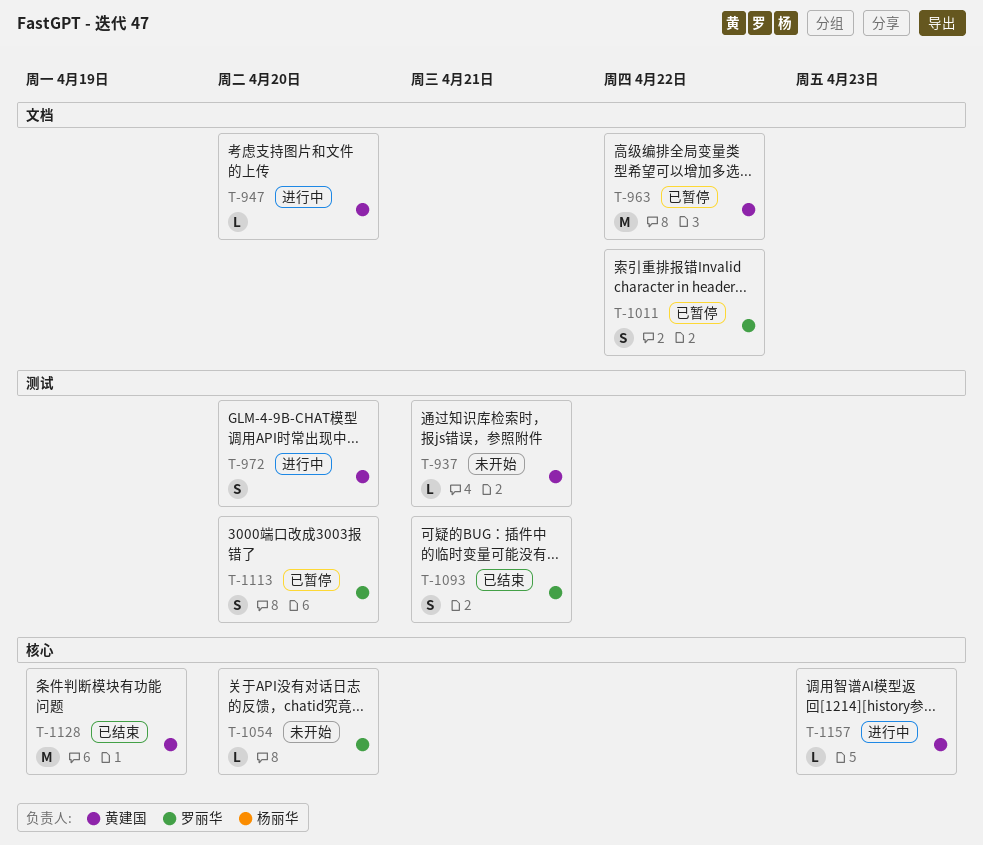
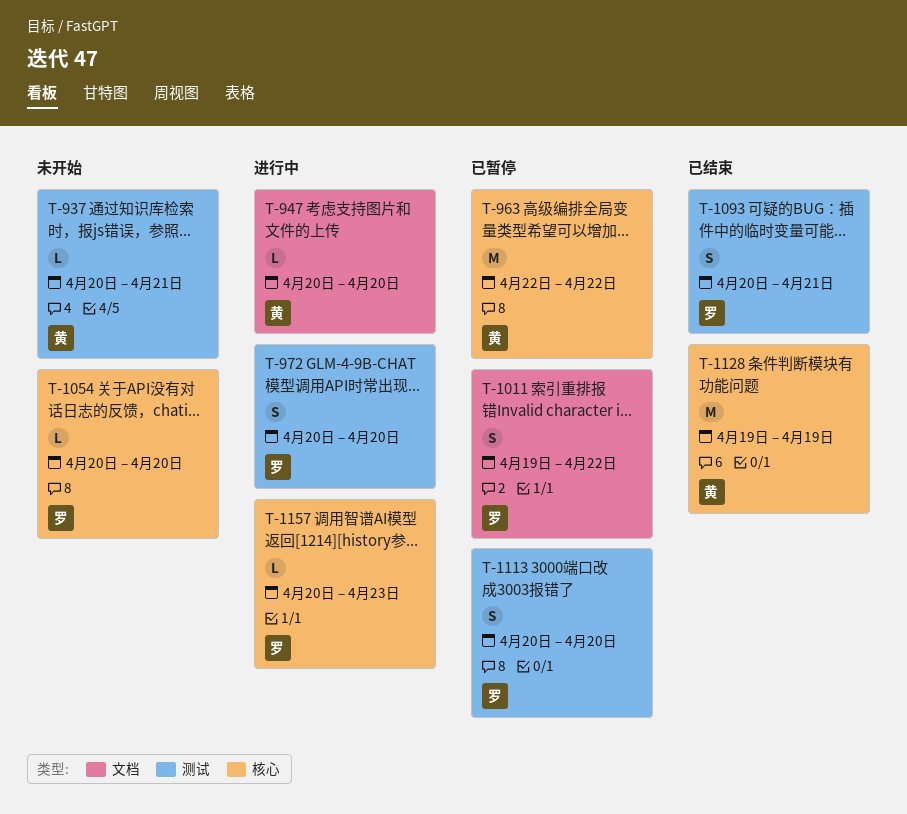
T-963, label: 文档 -> 核心
T-972, owner: 黄建国 -> 罗丽华
T-1157, owner: 黄建国 -> 罗丽华

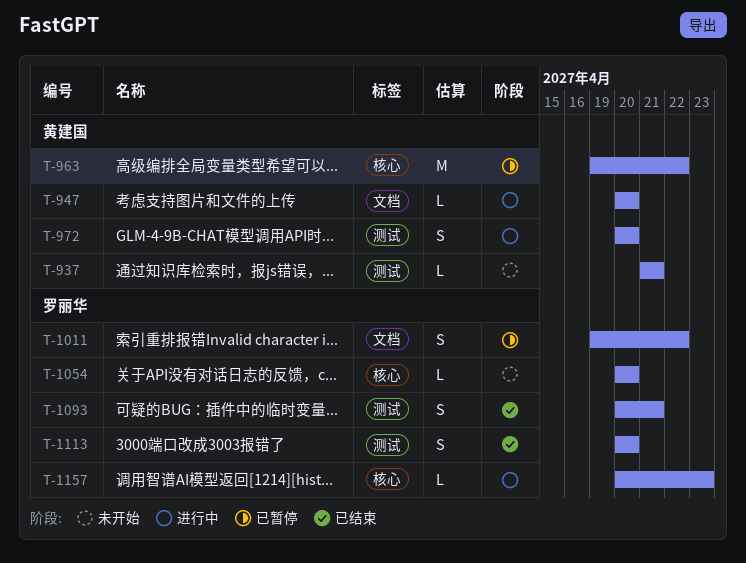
T-937, start: Apr 20 -> Apr 21
T-963, start: Apr 22 -> Apr 19
T-972, owner: 罗丽华 -> 黄建国
T-1113, status: 已暂停 -> 已结束
T-1128: present -> none

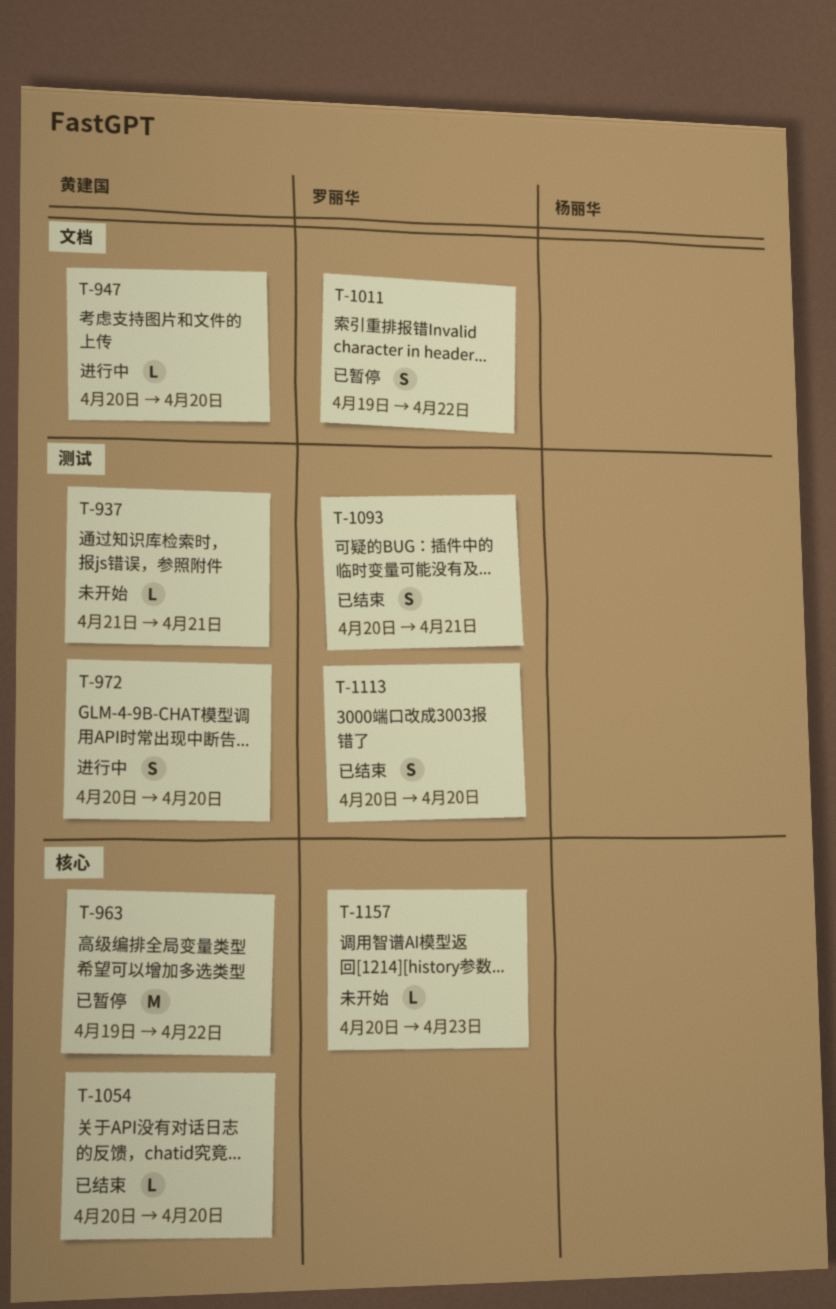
T-1054, status: 未开始 -> 已结束
T-1054, owner: 罗丽华 -> 黄建国
T-1157, status: 进行中 -> 未开始

